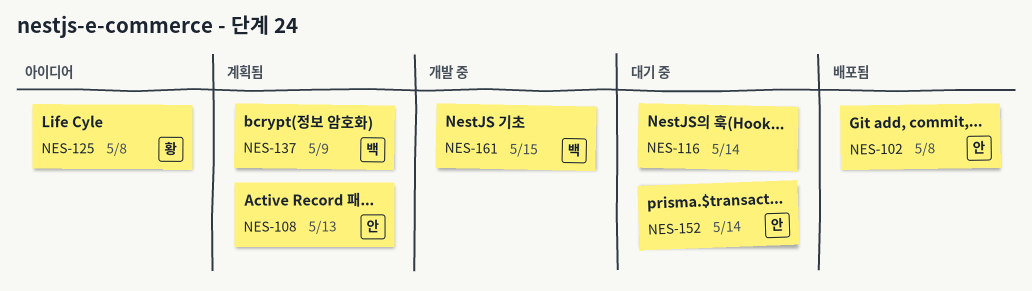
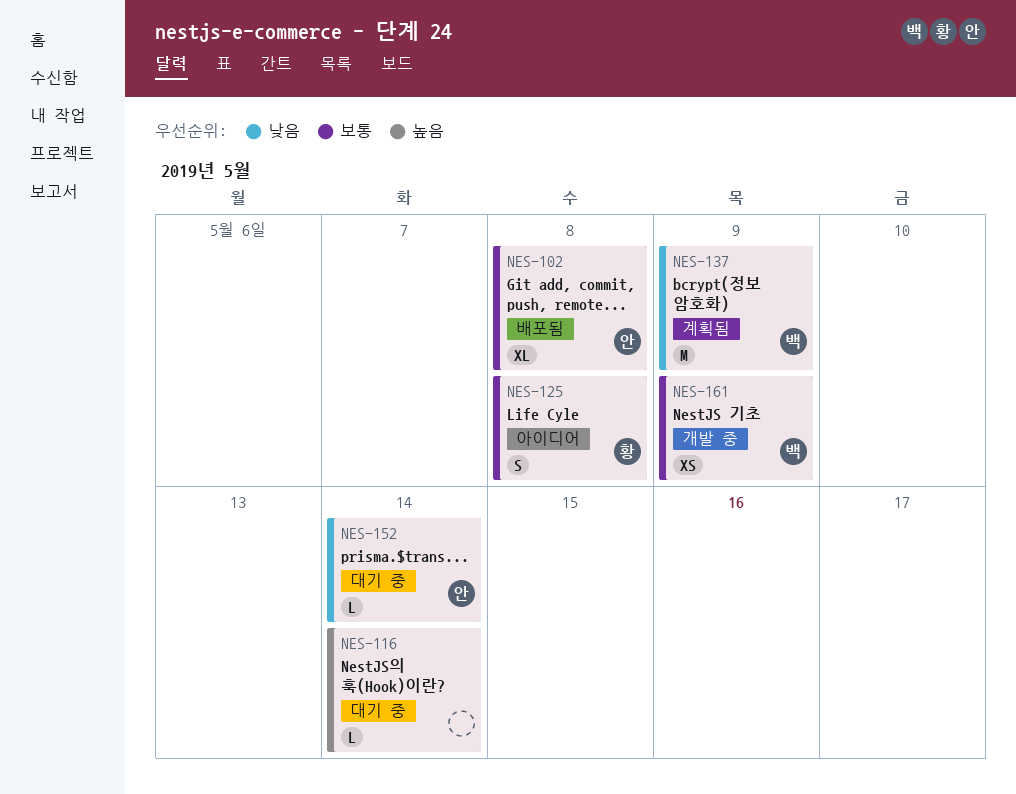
NES-108: present -> none
NES-161, due: May 15 -> May 9

